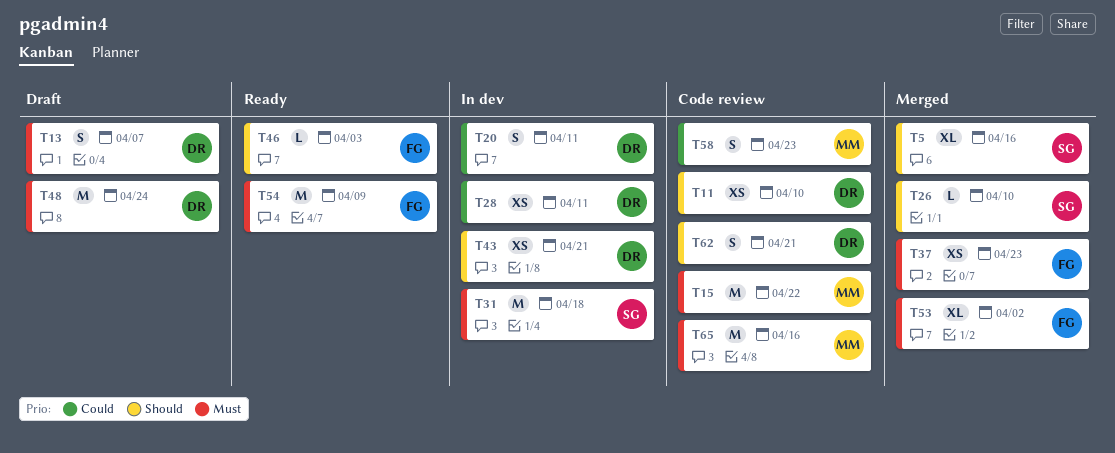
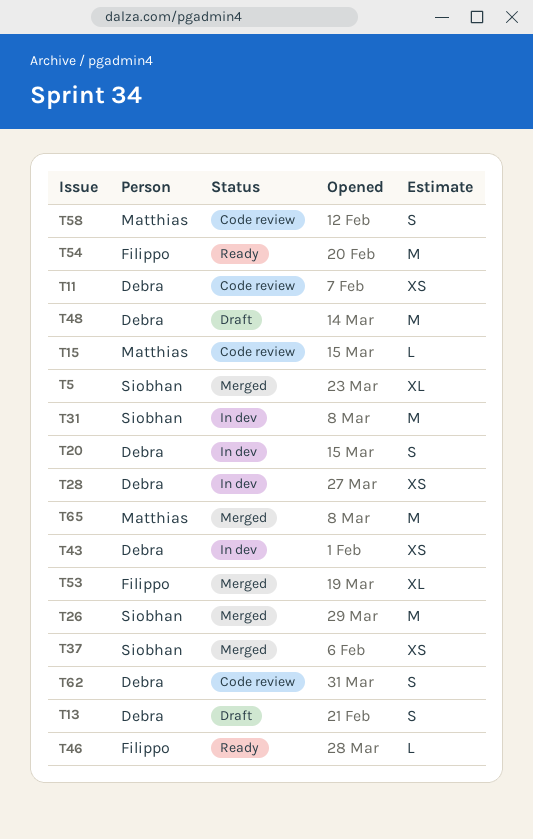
T15, estimate: M -> L
T26, estimate: L -> M
T37, owner: Filippo -> Siobhan
T65, status: Code review -> Merged

